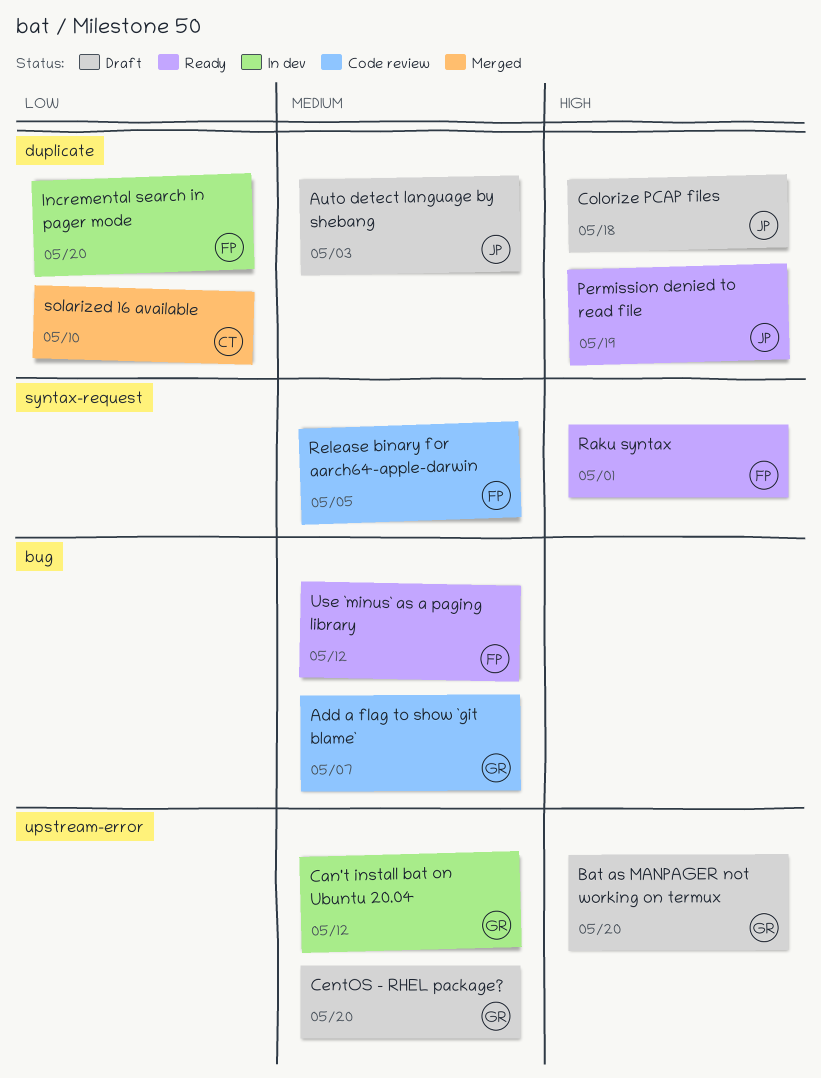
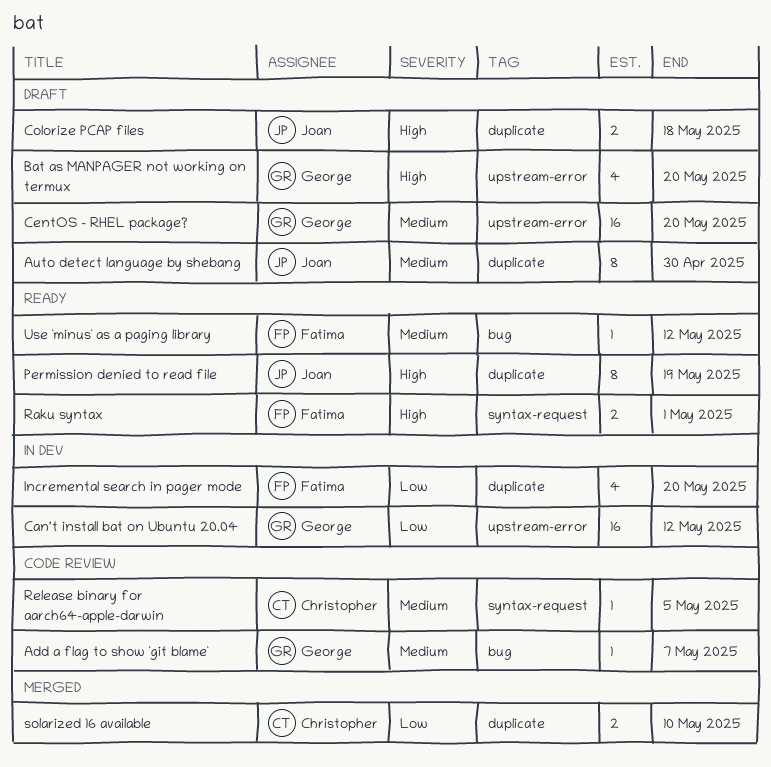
Auto detect language by shebang, due: May 3 -> Apr 30
Can't install bat on Ubuntu 20.04, priority: Medium -> Low
Release binary for aarch64-apple-darwin, owner: Fatima -> Christopher

